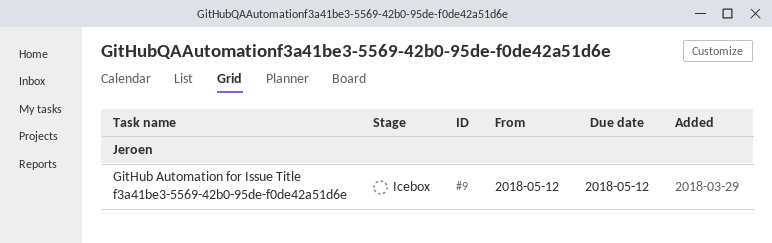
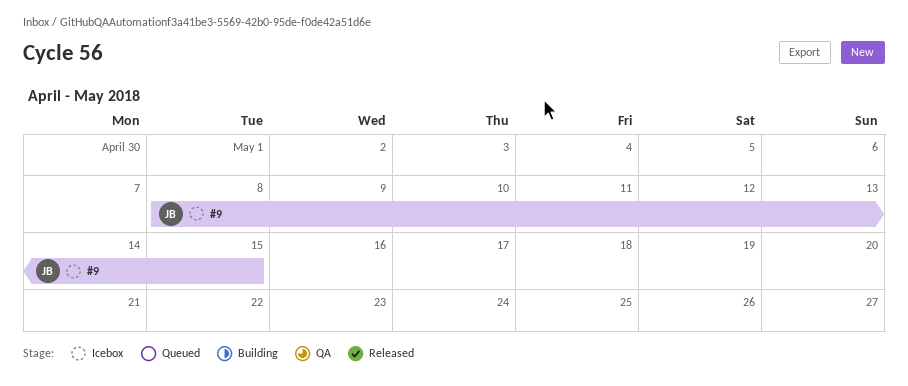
#9, start: May 12 -> May 8
#9, due: May 12 -> May 15

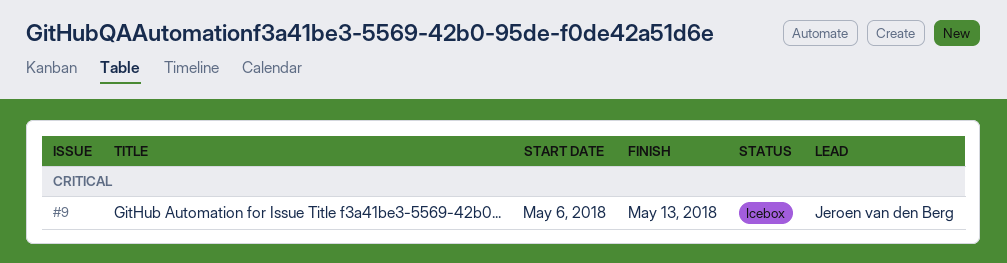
#9, start: May 8 -> May 6
#9, due: May 15 -> May 13

